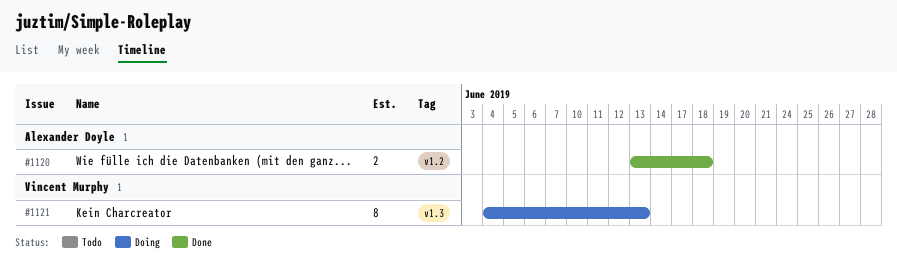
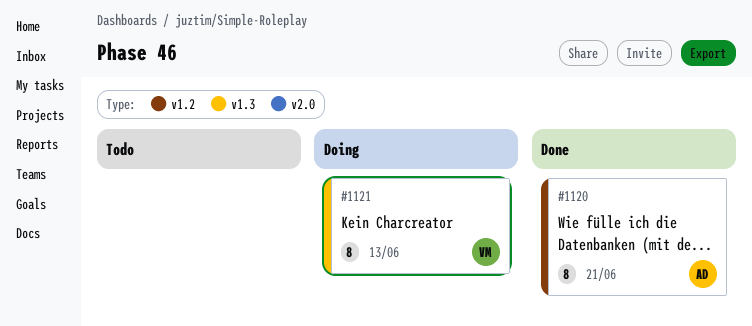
#1120, estimate: 2 -> 8
#1120, due: Jun 18 -> Jun 21

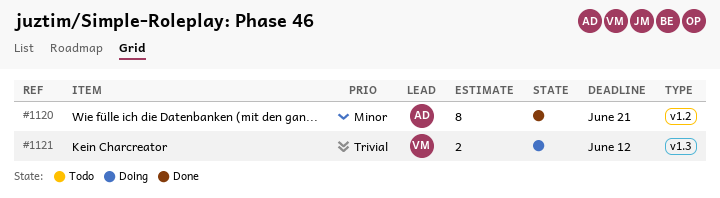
#1121, estimate: 8 -> 2
#1121, due: Jun 13 -> Jun 12

